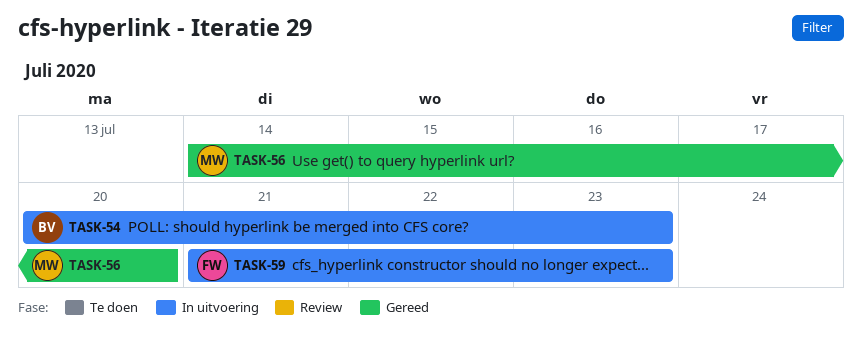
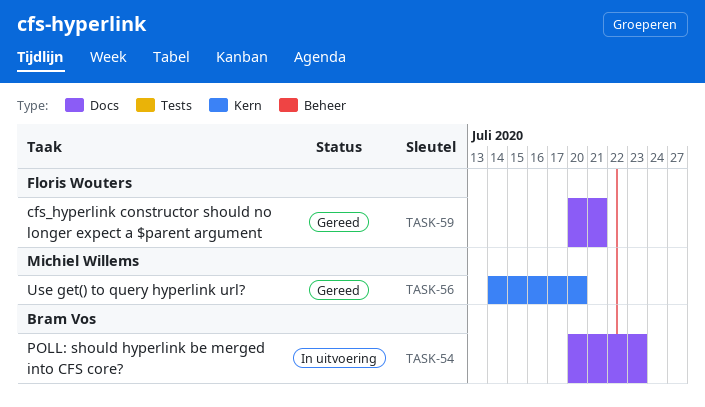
TASK-59, status: In uitvoering -> Gereed
TASK-59, start: Jul 21 -> Jul 20
TASK-59, due: Jul 23 -> Jul 21

